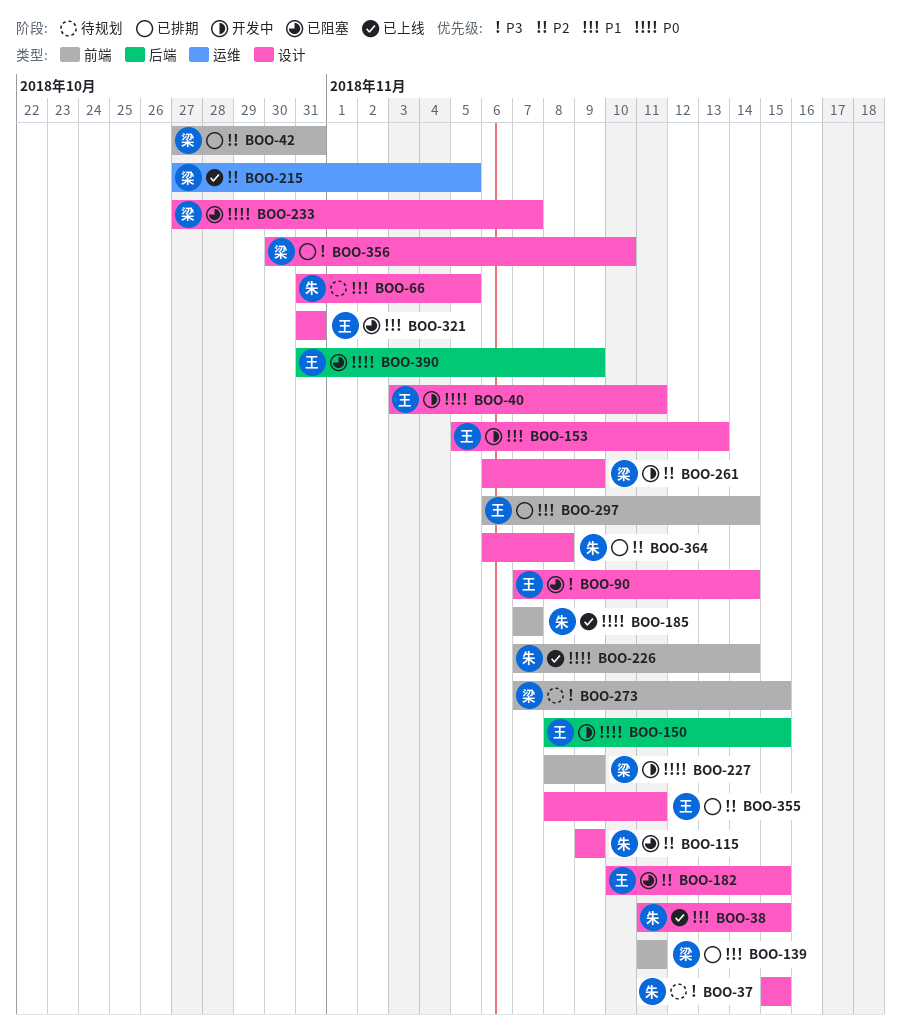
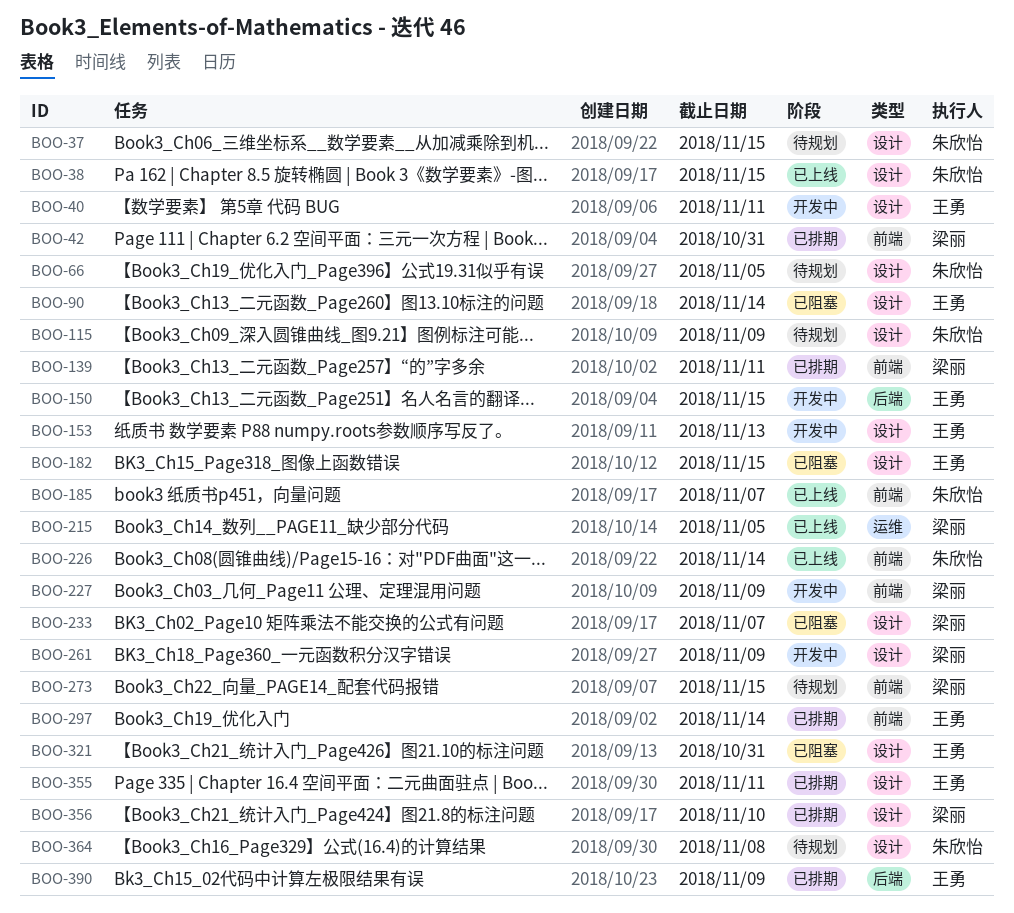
BOO-115, status: 已阻塞 -> 待规划
BOO-364, status: 已排期 -> 待规划
BOO-390, status: 已阻塞 -> 已排期

